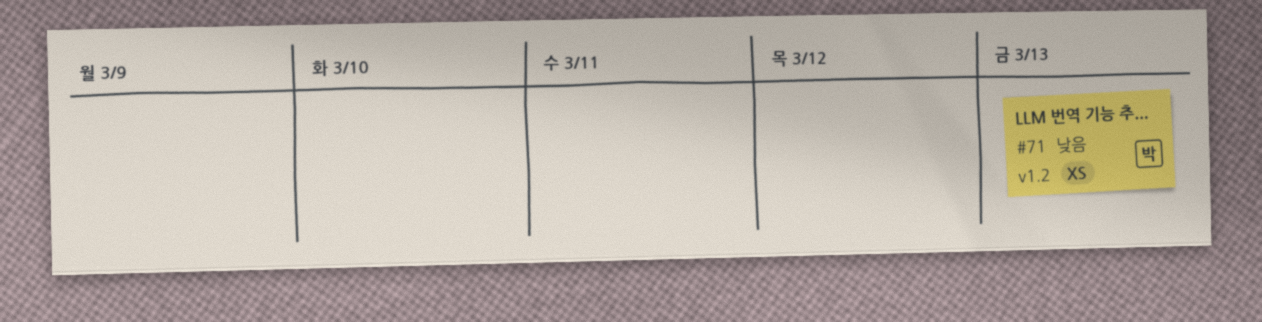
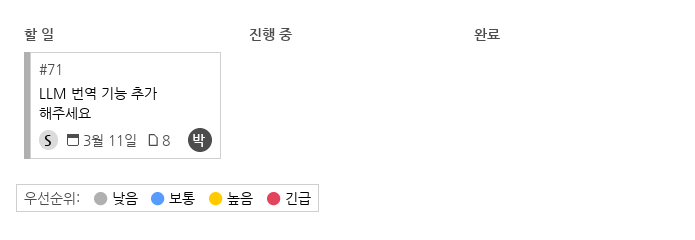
#71, estimate: XS -> S
#71, due: Mar 13 -> Mar 11

